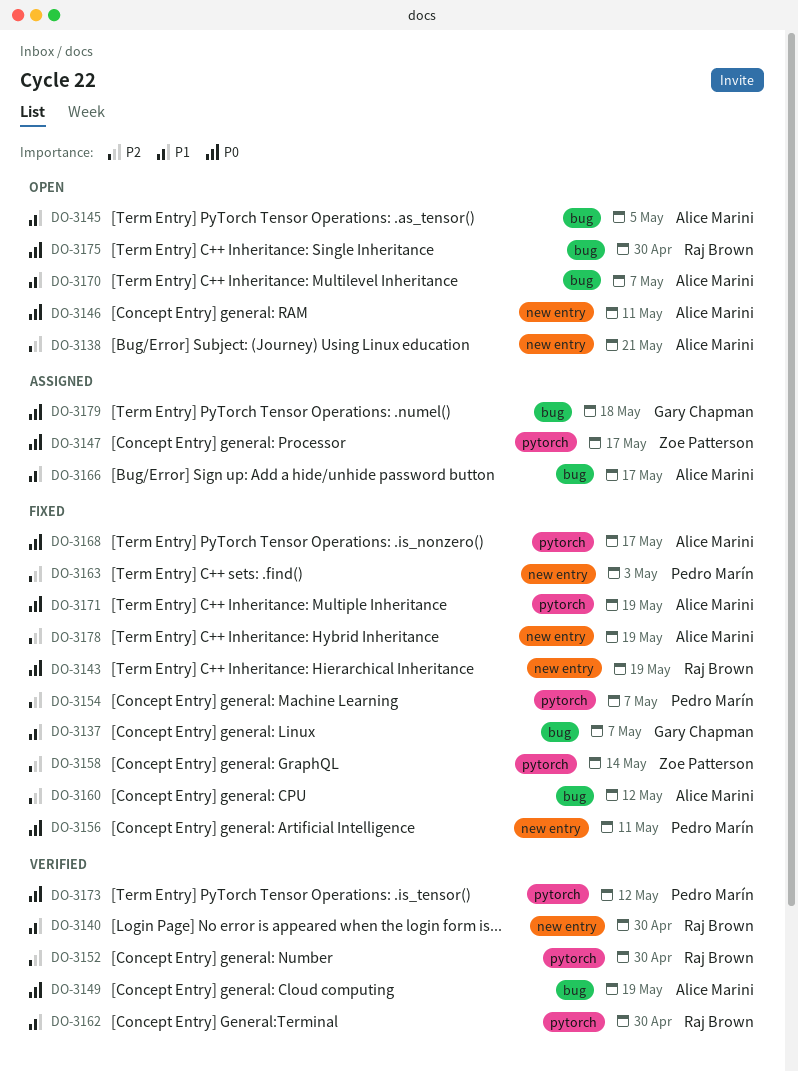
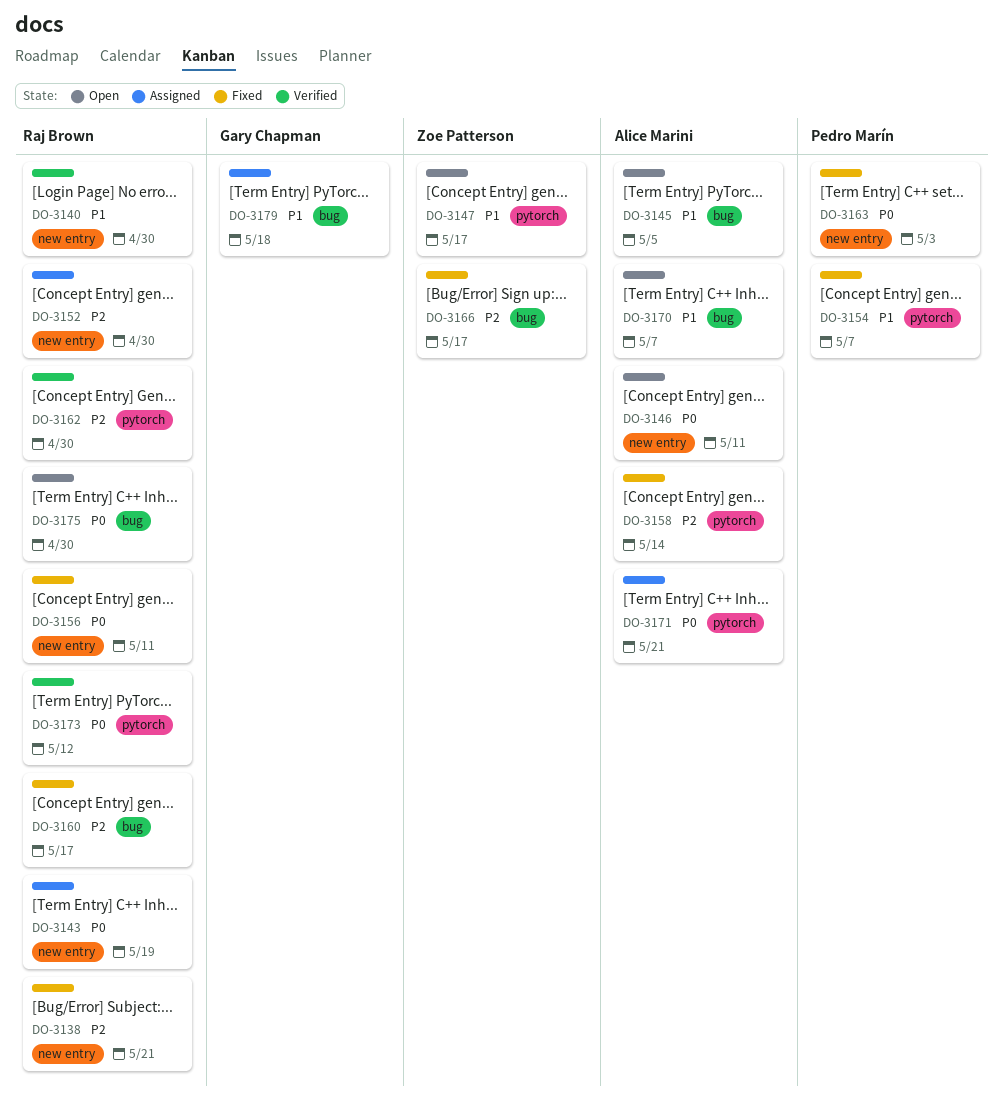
DO-3137: present -> none
DO-3138, status: Open -> Fixed
DO-3138, owner: Alice Marini -> Raj Brown
DO-3143, status: Fixed -> Assigned
DO-3147, status: Assigned -> Open
DO-3147, priority: P0 -> P1
DO-3149: present -> none
DO-3152, status: Verified -> Assigned
DO-3152, label: pytorch -> new entry
DO-3154, priority: P2 -> P1
DO-3156, owner: Pedro Marín -> Raj Brown
DO-3158, owner: Zoe Patterson -> Alice Marini
DO-3160, owner: Alice Marini -> Raj Brown
DO-3160, due: May 12 -> May 17
DO-3162, priority: P1 -> P2
DO-3163, priority: P2 -> P0
DO-3166, status: Assigned -> Fixed
DO-3166, owner: Alice Marini -> Zoe Patterson
DO-3166, priority: P1 -> P2
DO-3168: present -> none
DO-3171, status: Fixed -> Assigned
DO-3171, due: May 19 -> May 21
DO-3173, owner: Pedro Marín -> Raj Brown
DO-3178: present -> none
DO-3179, priority: P0 -> P1

